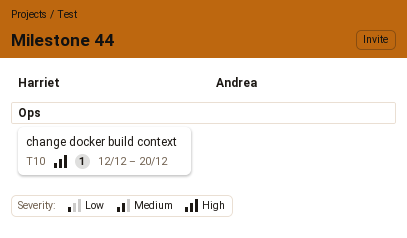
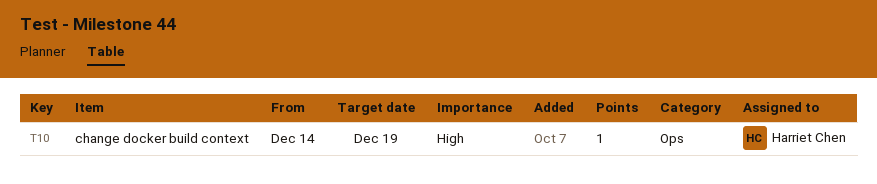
T10, start: Dec 12 -> Dec 14
T10, due: Dec 20 -> Dec 19

